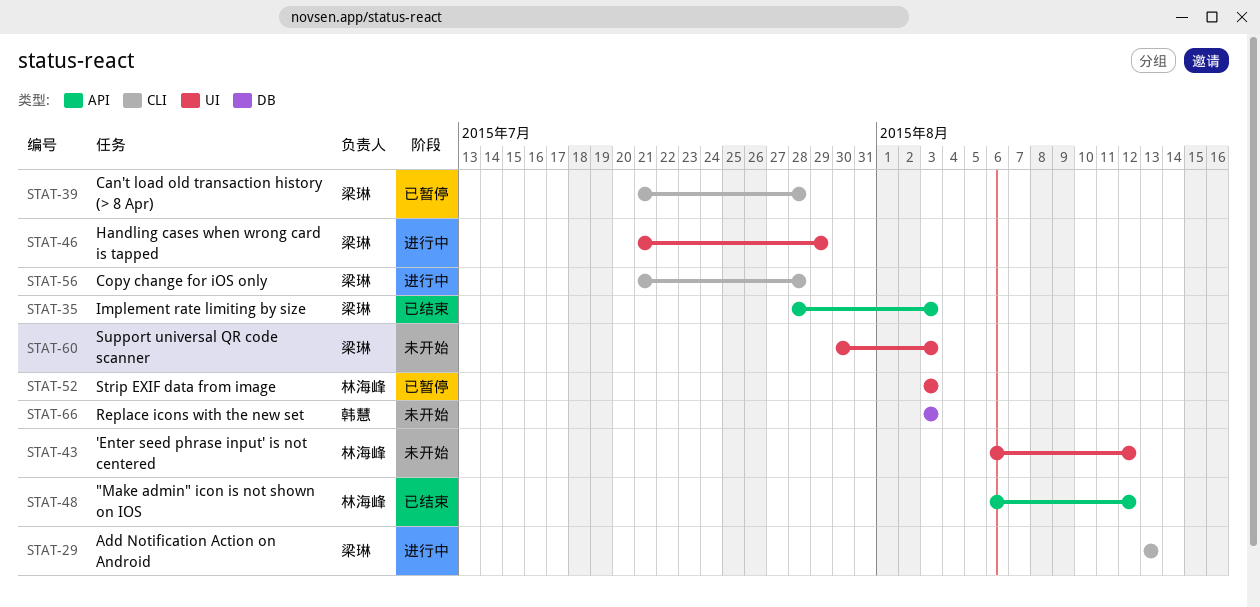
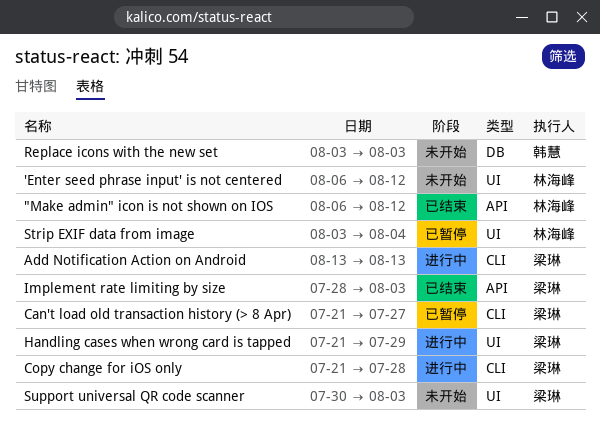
Can't load old transaction history (> 8 Apr), due: Jul 28 -> Jul 27
Strip EXIF data from image, due: Aug 3 -> Aug 4

